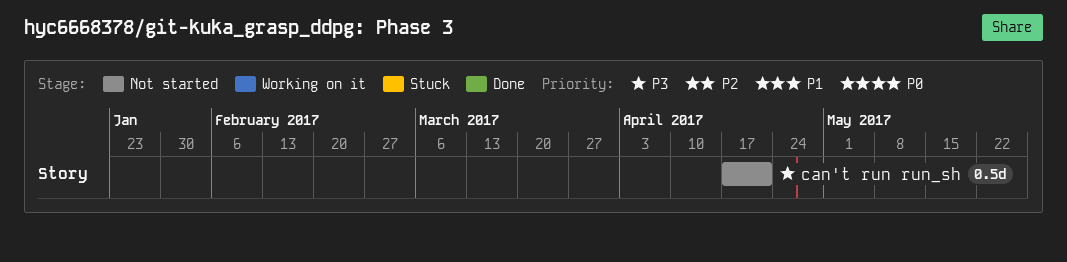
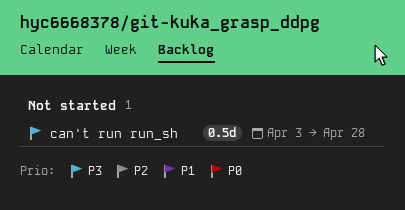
can't run run_sh, start: Apr 17 -> Apr 3
can't run run_sh, due: Apr 21 -> Apr 28

